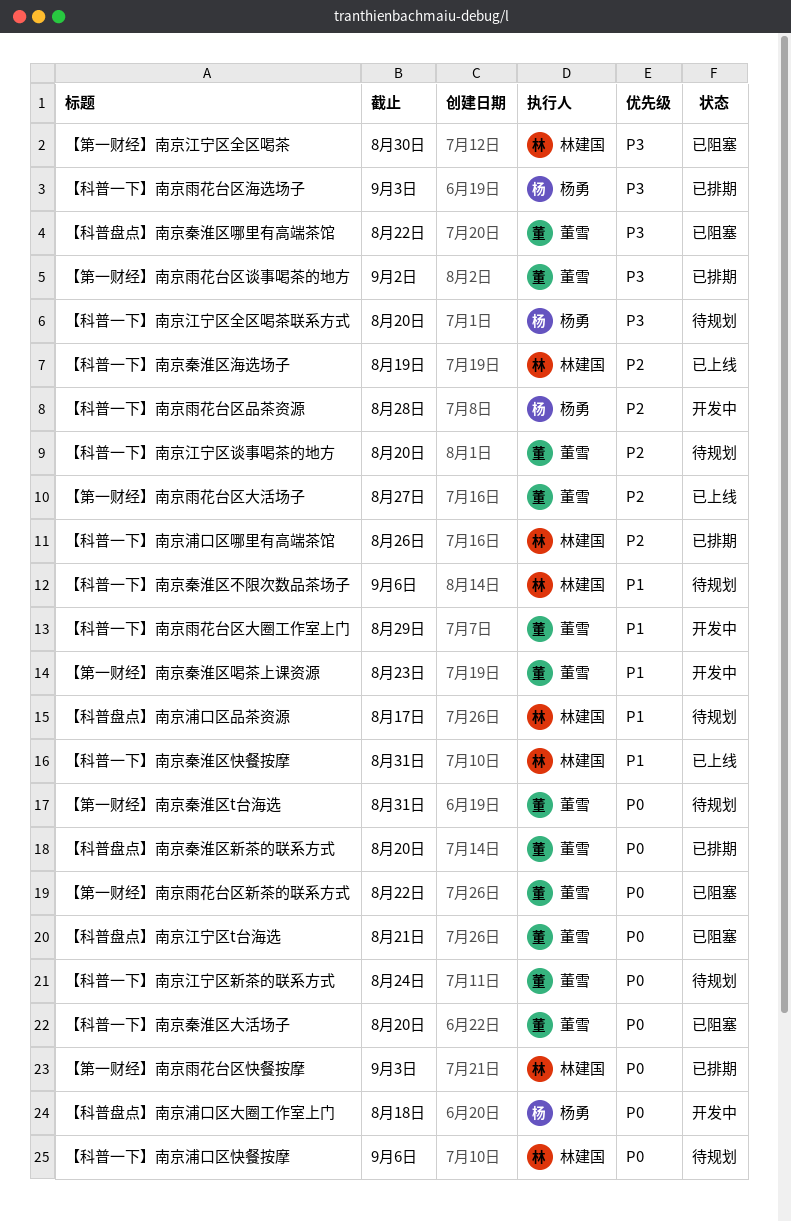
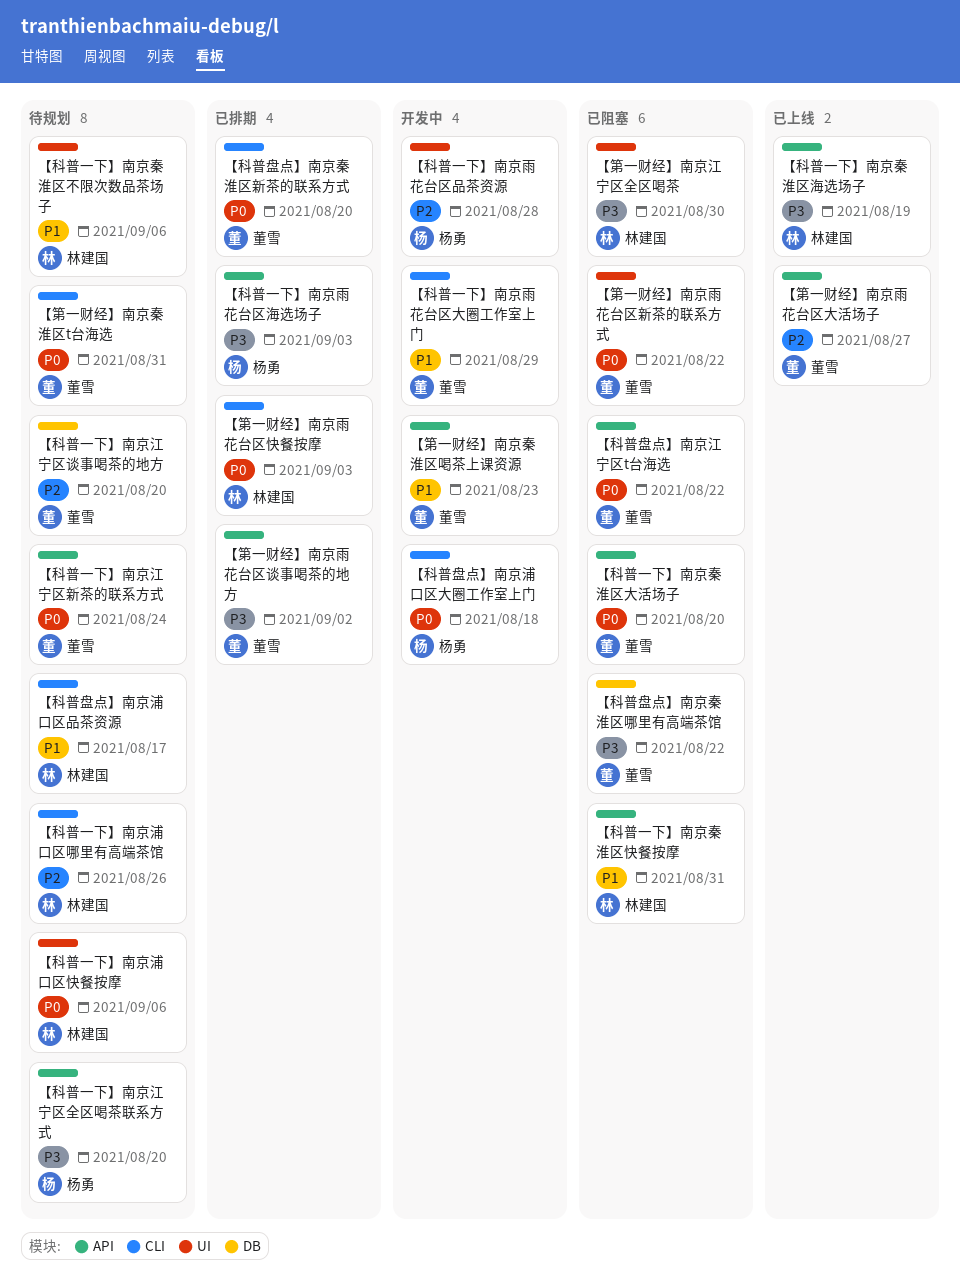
【科普一下】南京浦口区哪里有高端茶馆, status: 已排期 -> 待规划
【科普一下】南京秦淮区快餐按摩, status: 已上线 -> 已阻塞
【科普一下】南京秦淮区海选场子, priority: P2 -> P3
【科普盘点】南京江宁区t台海选, due: Aug 21 -> Aug 22

